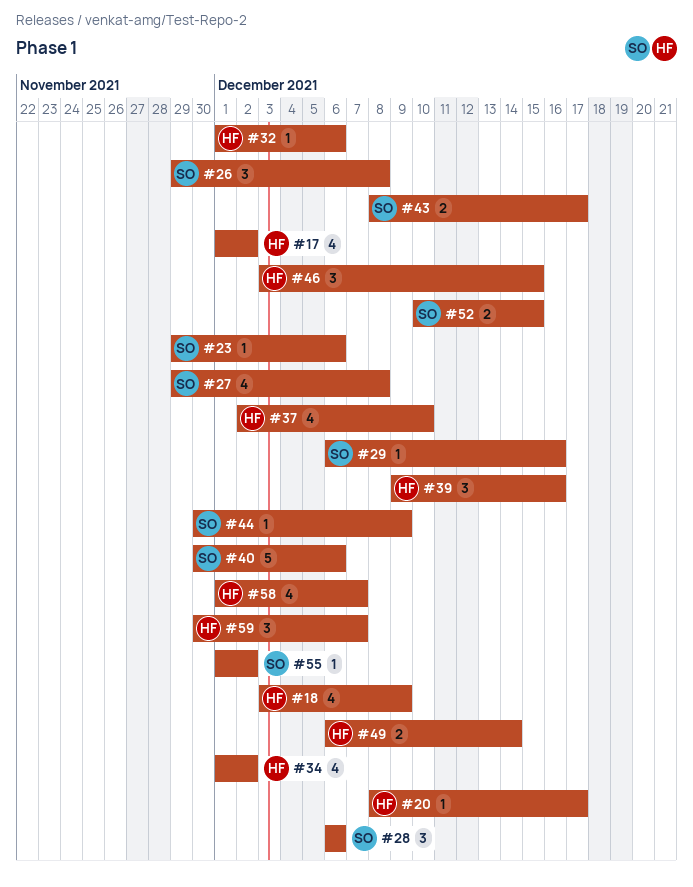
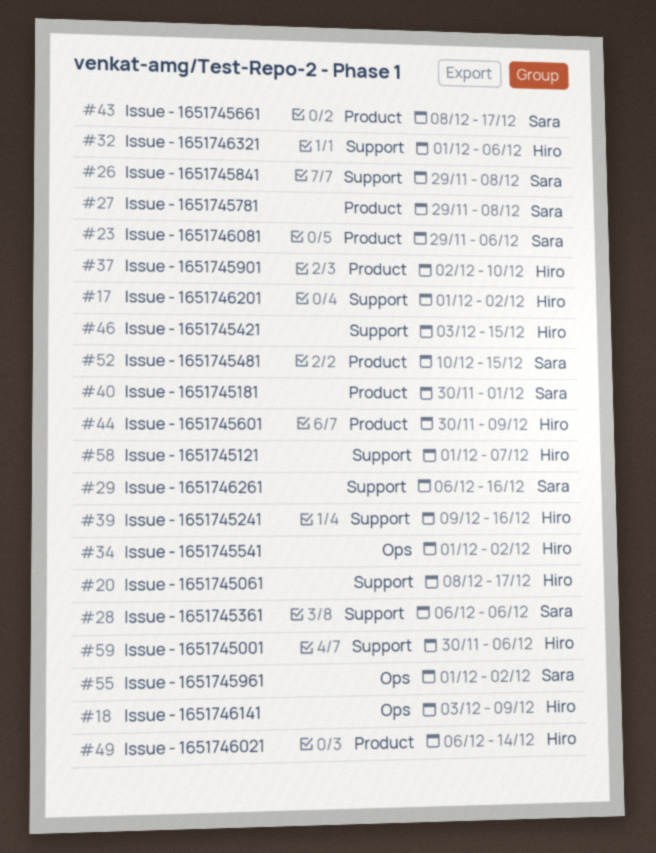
#40, due: Dec 6 -> Dec 1
#44, owner: Sara -> Hiro
#59, due: Dec 7 -> Dec 6

